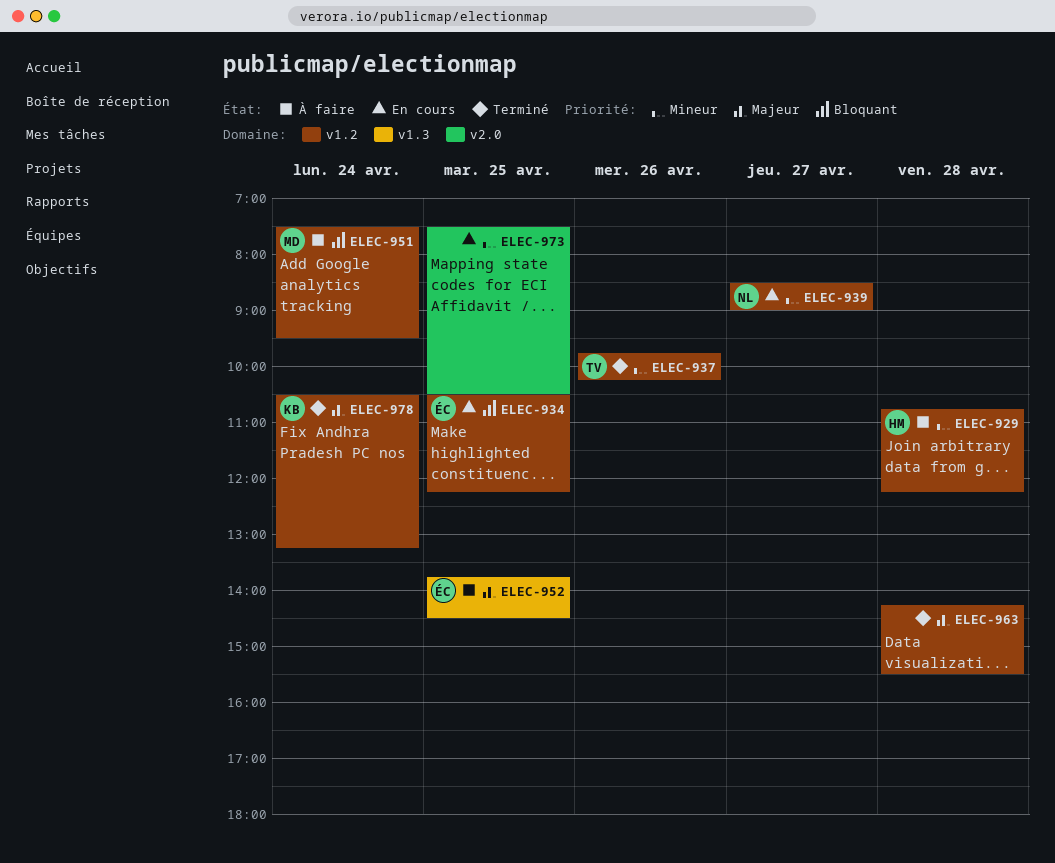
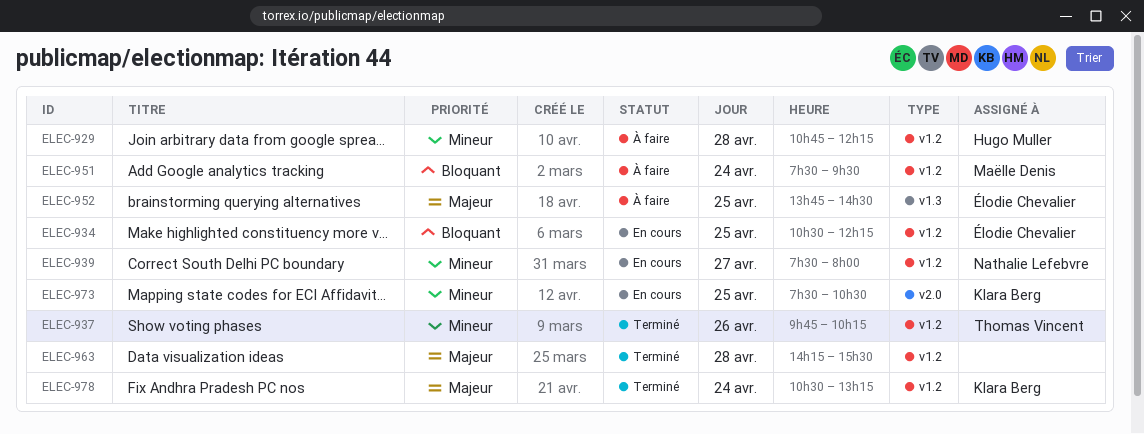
ELEC-939, begins: 08:30 -> 07:30
ELEC-939, ends: 09:00 -> 08:00
ELEC-973, owner: none -> Klara Berg

